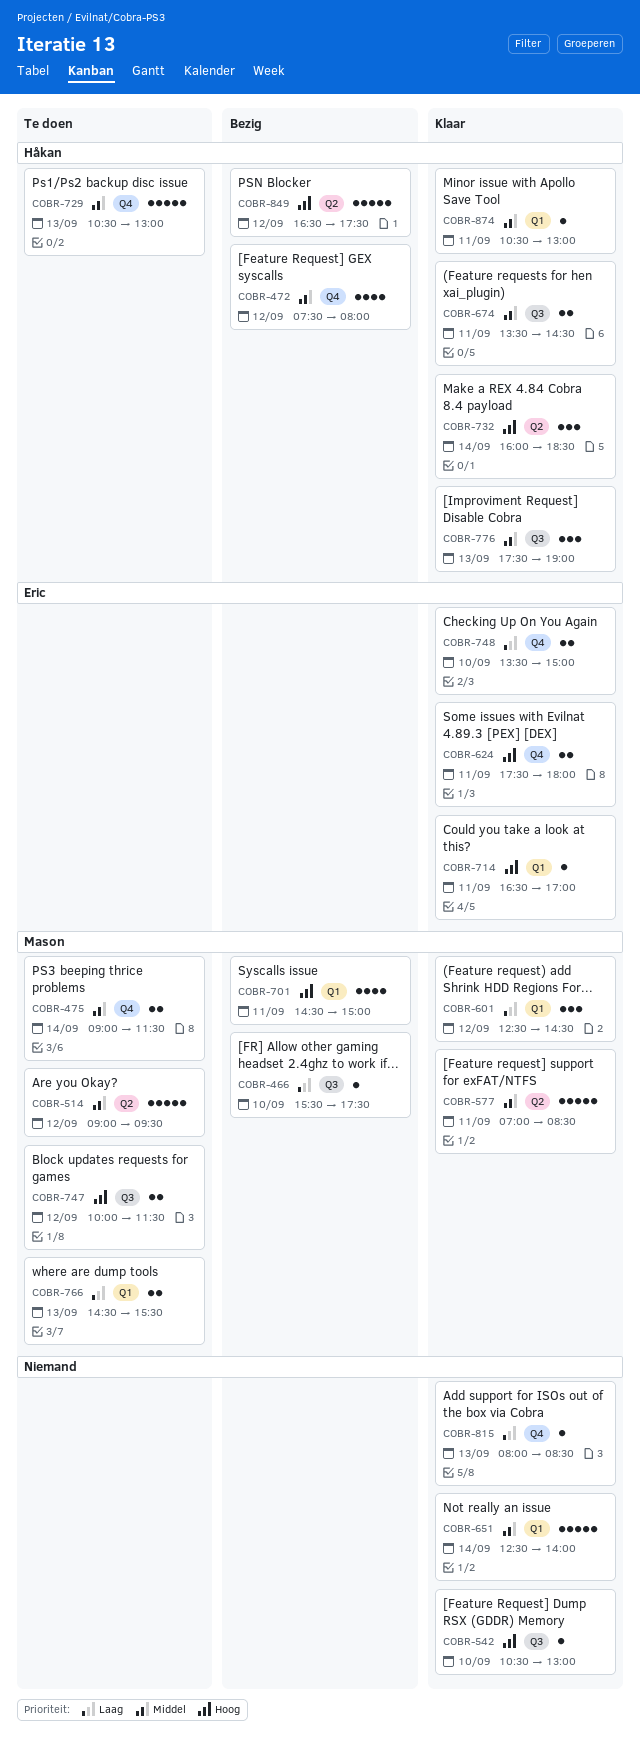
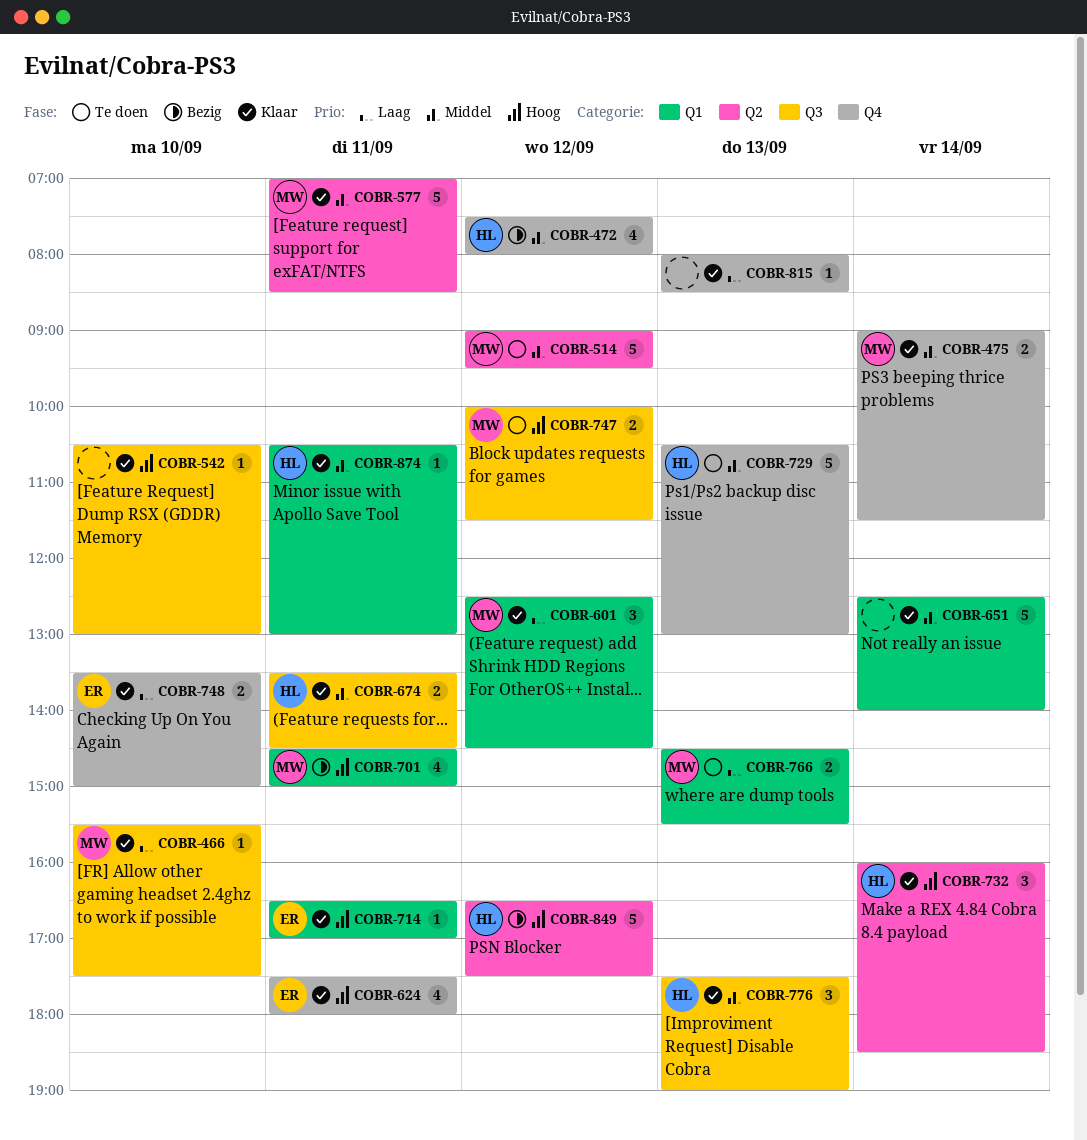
COBR-466, status: Bezig -> Klaar
COBR-475, status: Te doen -> Klaar
COBR-624, estimate: 2 -> 4

